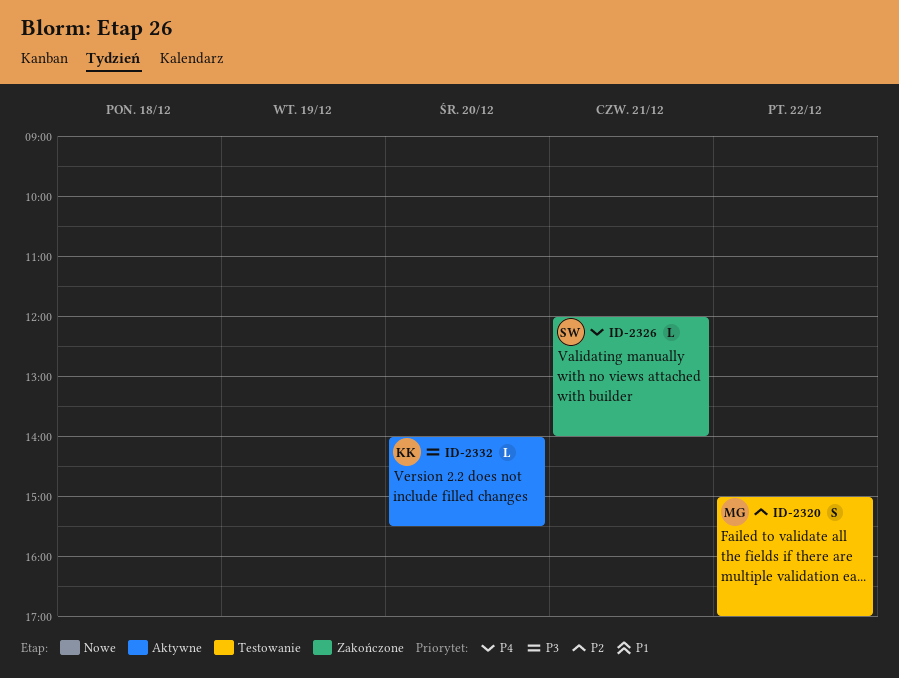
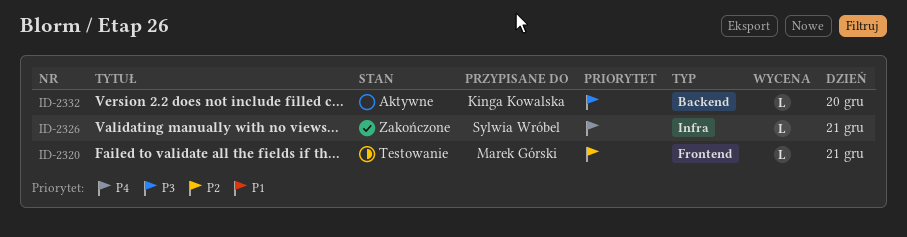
ID-2320, estimate: S -> L
ID-2320, day: Dec 22 -> Dec 21

